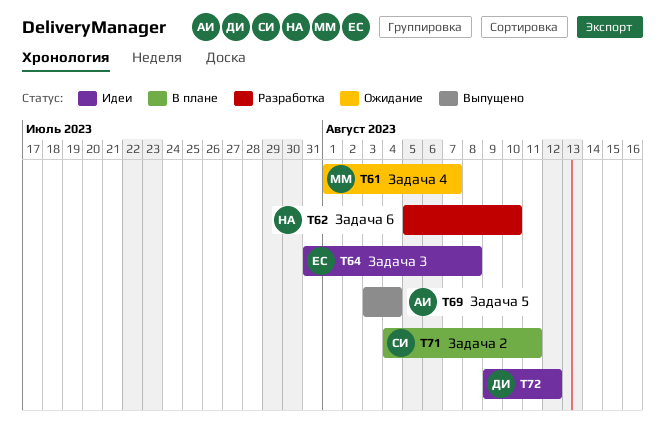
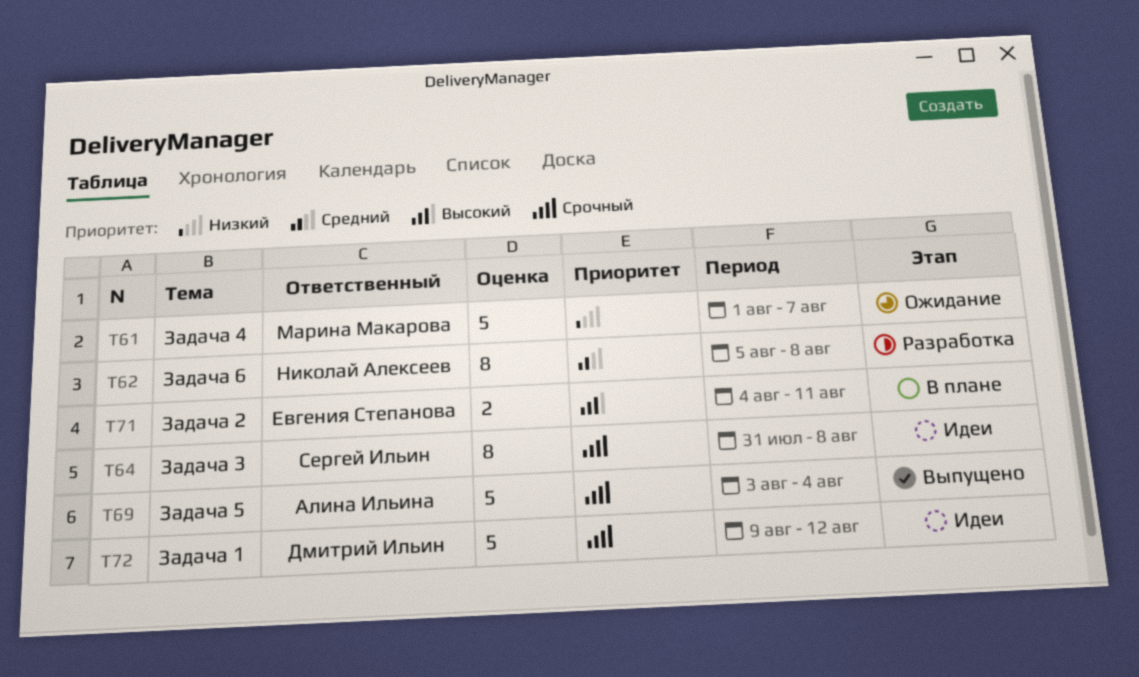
T62, due: Aug 10 -> Aug 8
T64, owner: Евгения Степанова -> Сергей Ильин
T71, owner: Сергей Ильин -> Евгения Степанова

